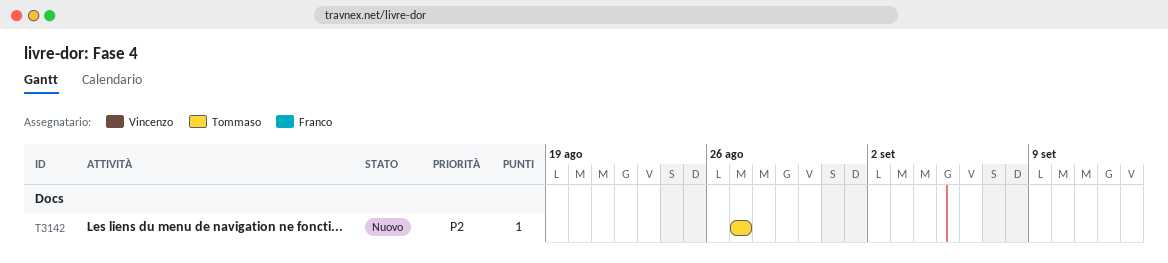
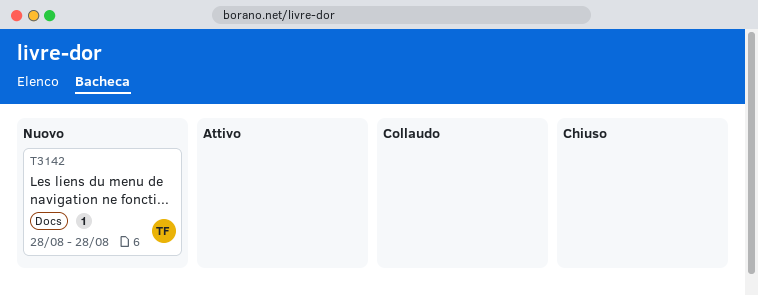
T3142, start: Aug 27 -> Aug 28
T3142, due: Aug 27 -> Aug 28

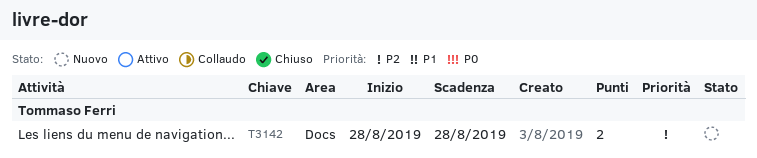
T3142, estimate: 1 -> 2

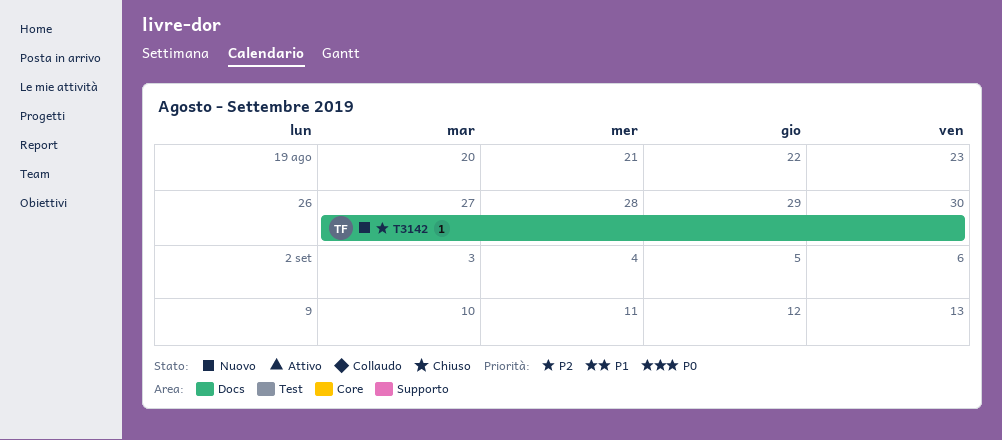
T3142, estimate: 2 -> 1
T3142, start: Aug 28 -> Aug 27
T3142, due: Aug 28 -> Aug 30

